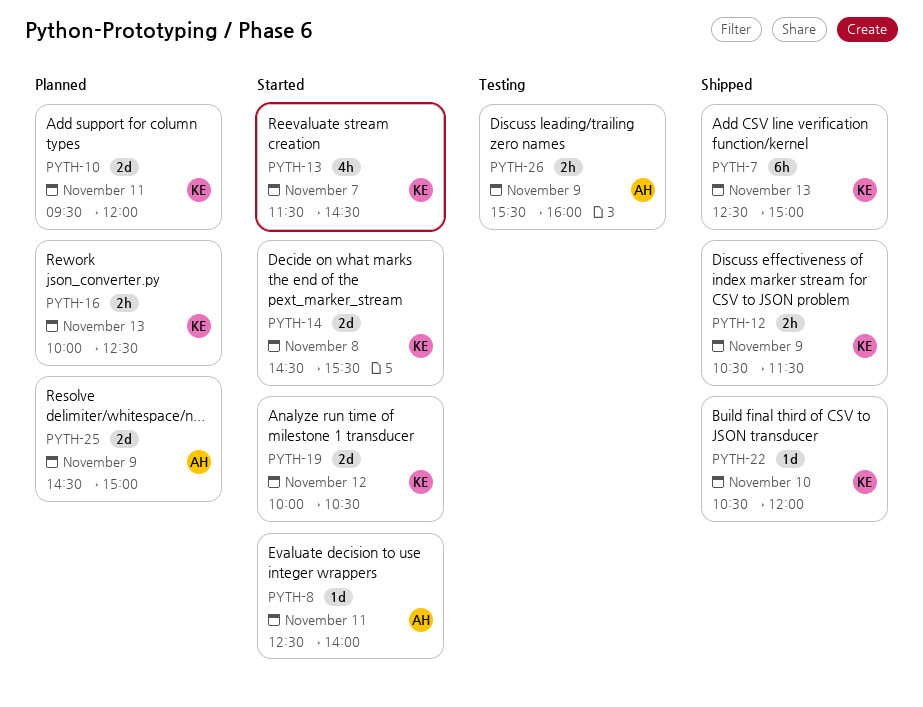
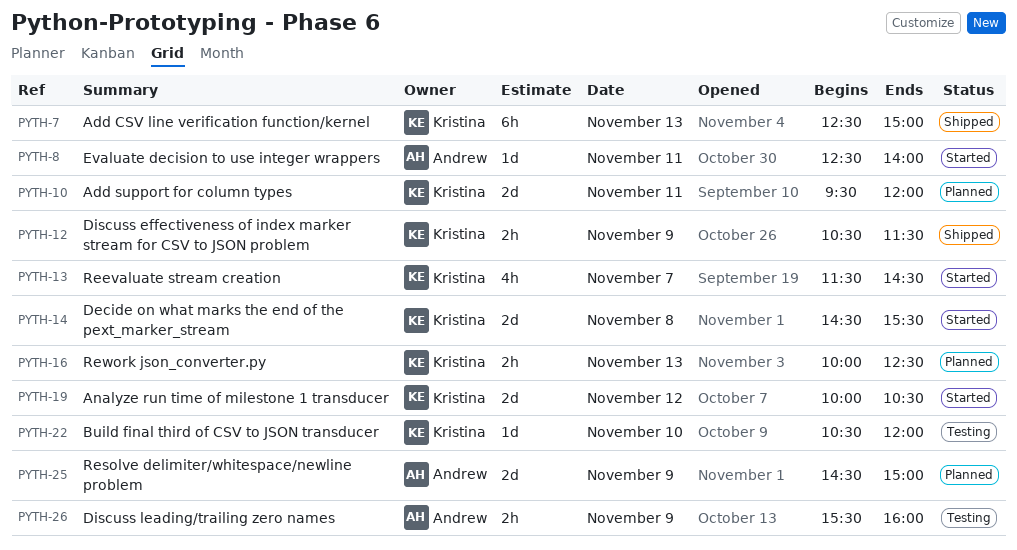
PYTH-22, status: Shipped -> Testing

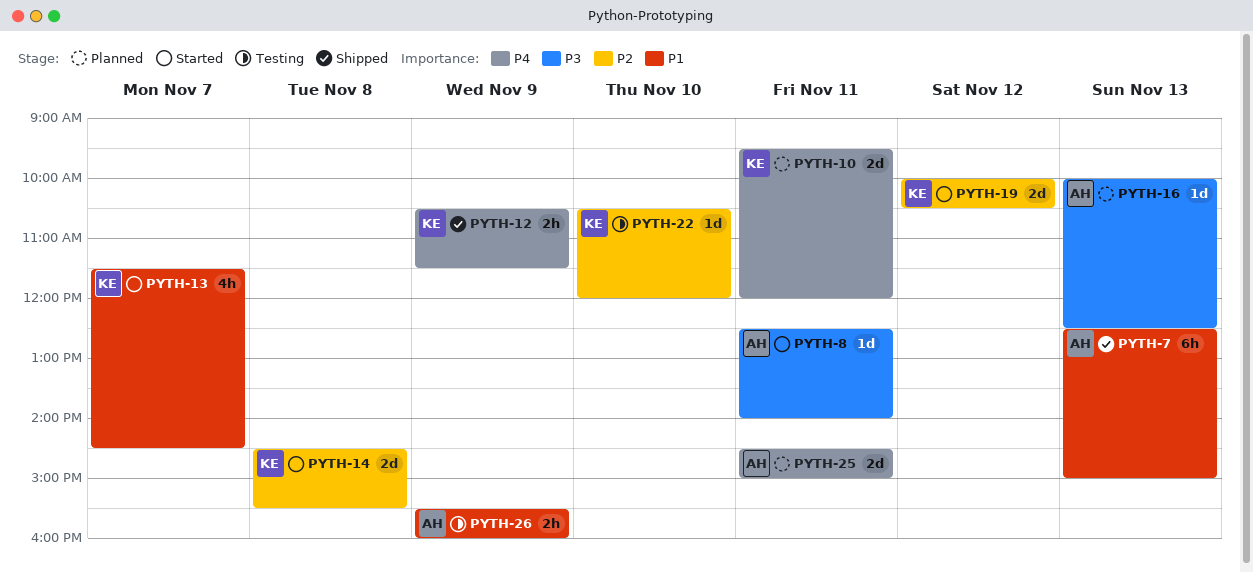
PYTH-7, owner: Kristina -> Andrew
PYTH-16, owner: Kristina -> Andrew
PYTH-16, estimate: 2h -> 1d
PYTH-25, day: Nov 9 -> Nov 11

